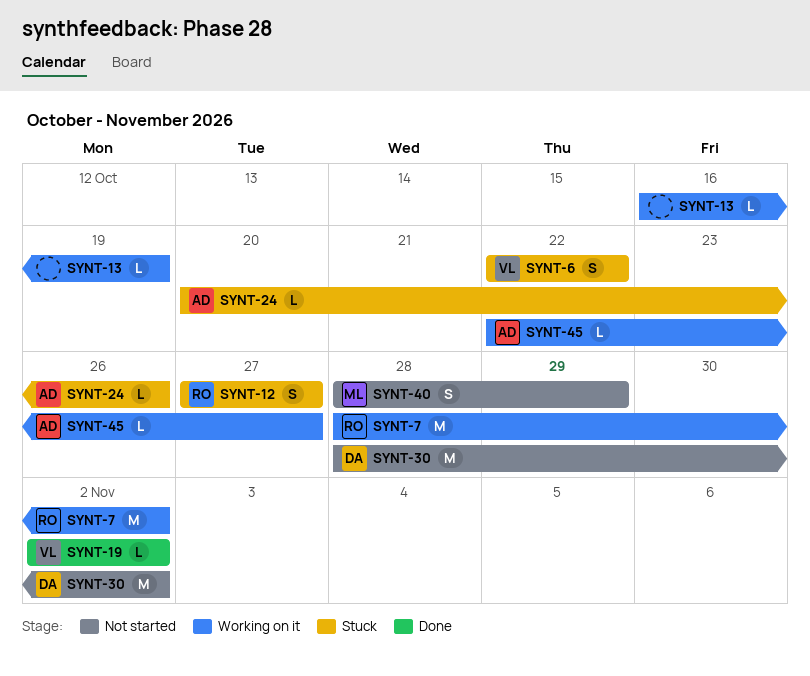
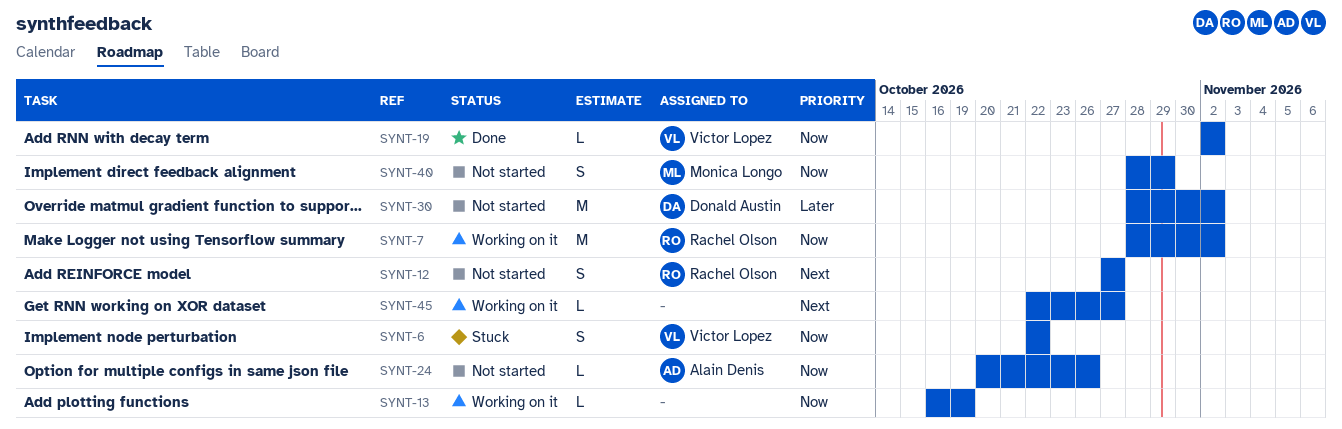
SYNT-12, status: Stuck -> Not started
SYNT-24, status: Stuck -> Not started
SYNT-45, owner: Alain Denis -> none

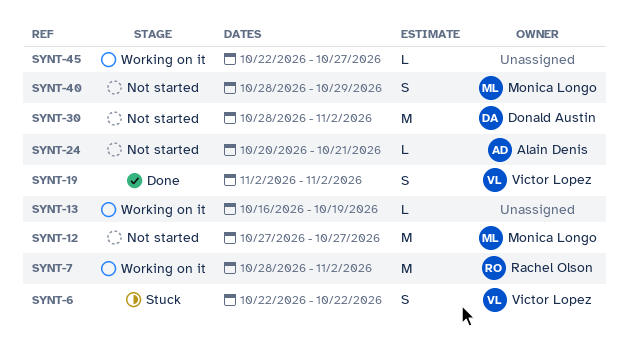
SYNT-12, owner: Rachel Olson -> Monica Longo
SYNT-12, estimate: S -> M
SYNT-19, estimate: L -> S
SYNT-24, due: Oct 26 -> Oct 21

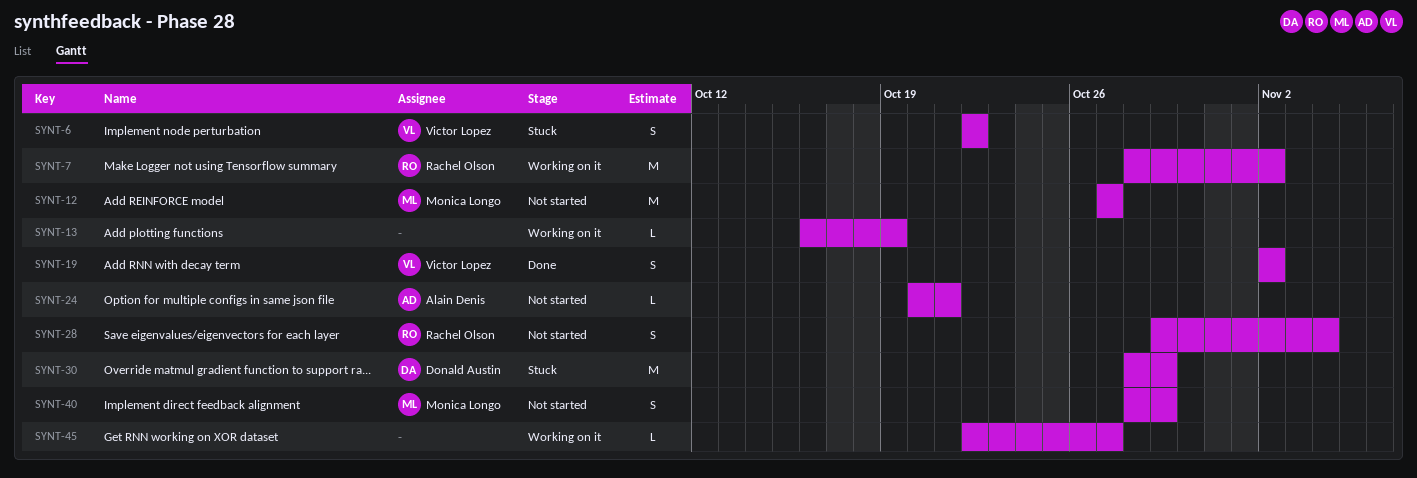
SYNT-28: none -> present
SYNT-30, status: Not started -> Stuck
SYNT-30, due: Nov 2 -> Oct 29

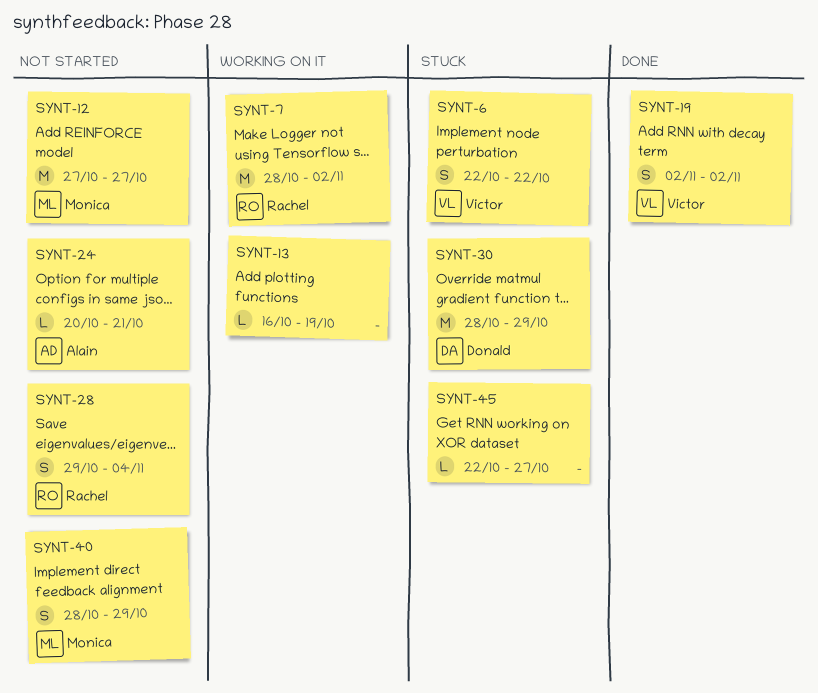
SYNT-45, status: Working on it -> Stuck

